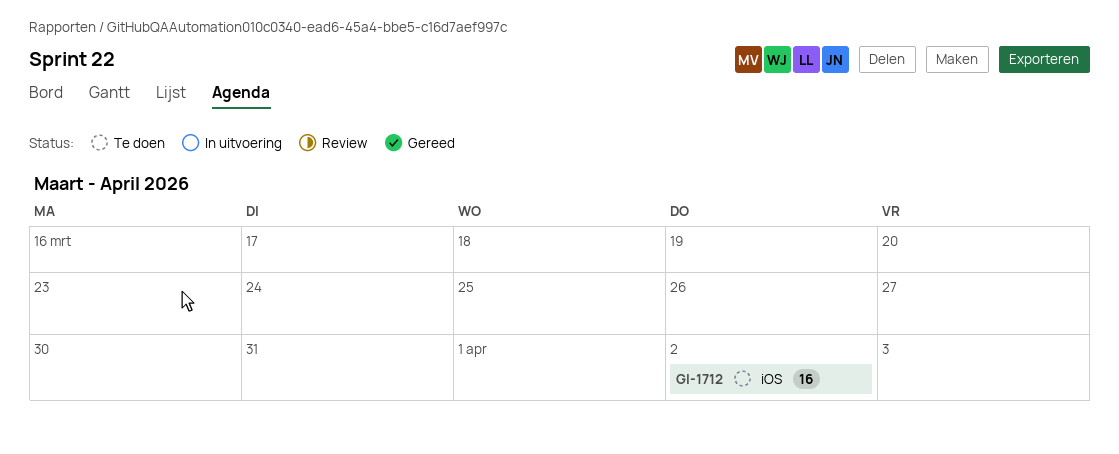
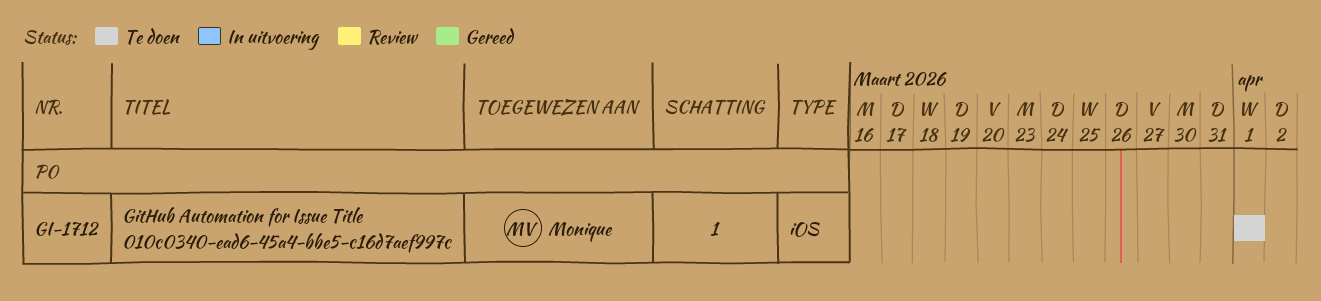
GI-1712, estimate: 16 -> 1
GI-1712, due: Apr 2 -> Apr 1

